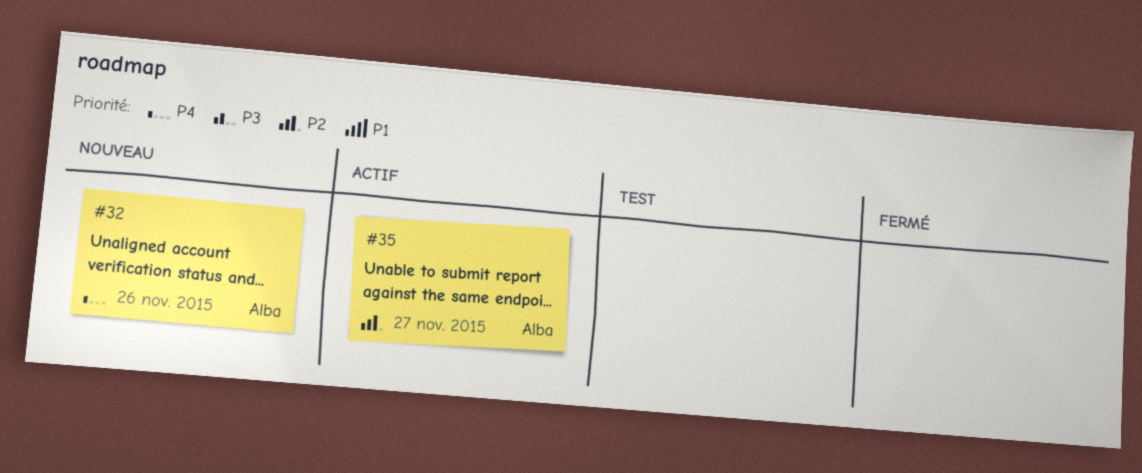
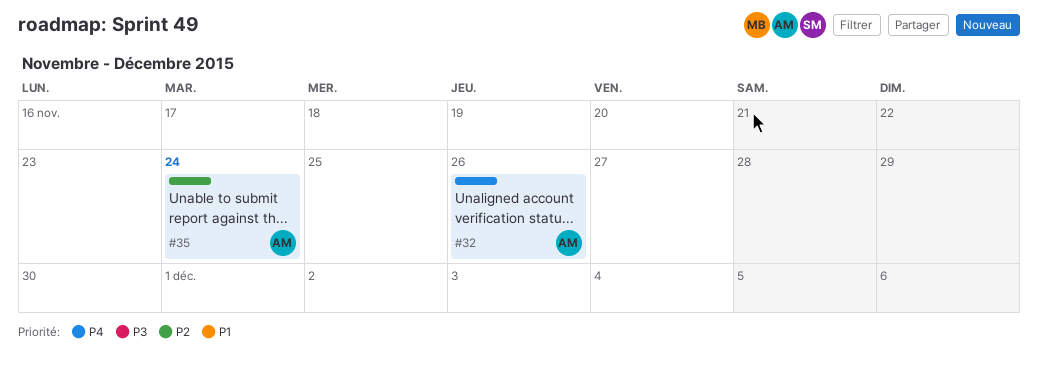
#35, due: Nov 27 -> Nov 24

